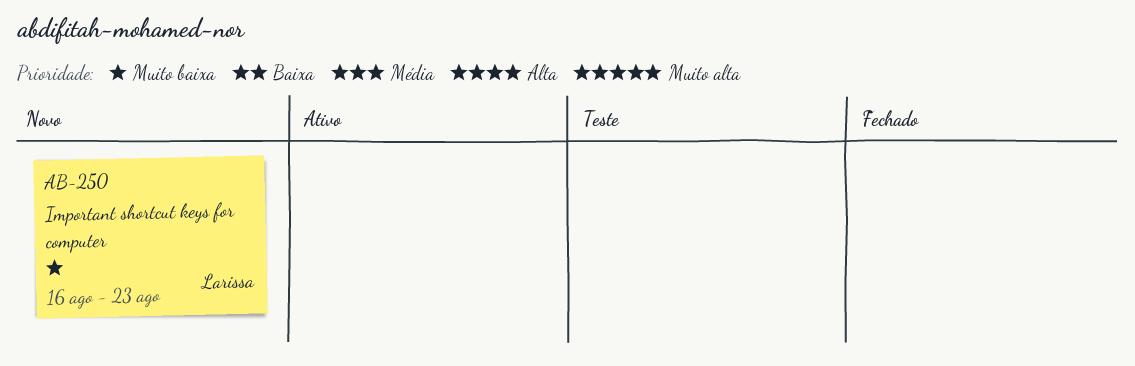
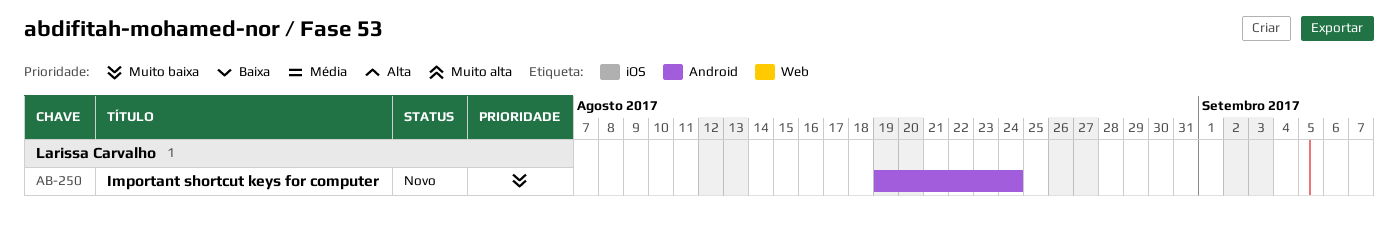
AB-250, start: Aug 16 -> Aug 19
AB-250, due: Aug 23 -> Aug 24

